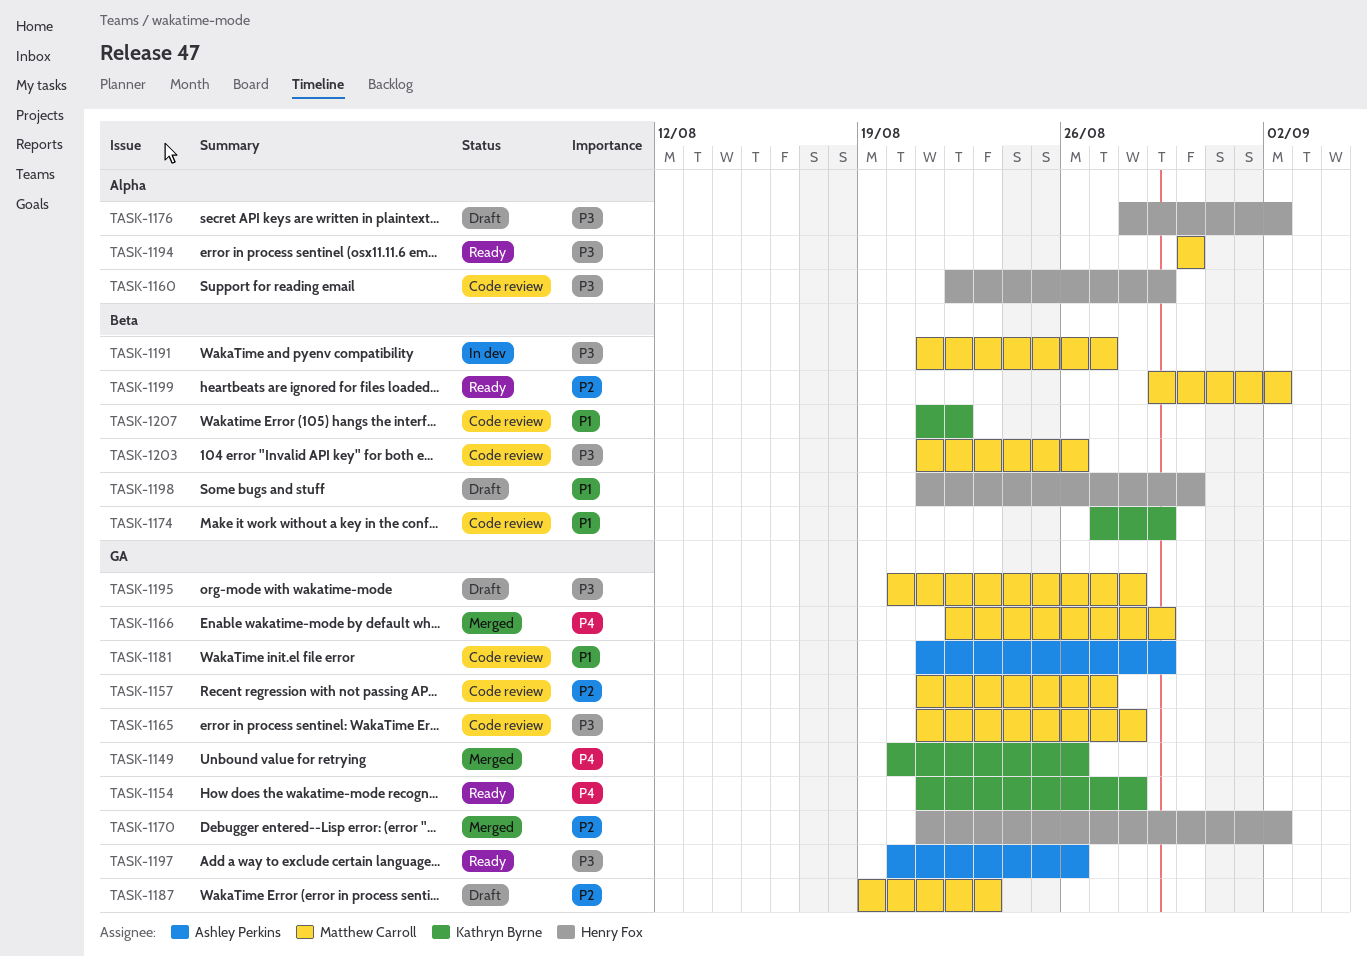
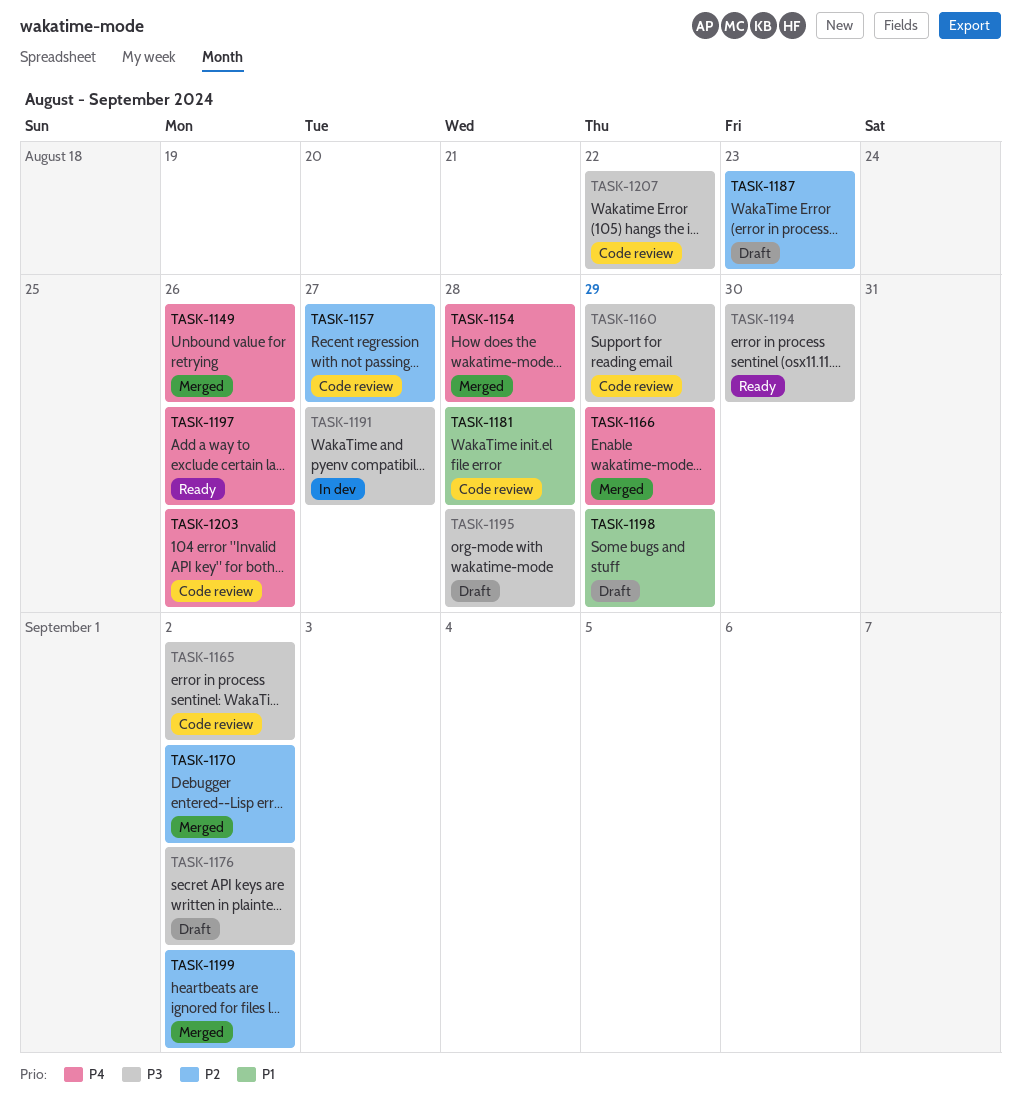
TASK-1154, status: Ready -> Merged
TASK-1165, due: Aug 28 -> Sep 2
TASK-1174: present -> none
TASK-1181, due: Aug 29 -> Aug 28
TASK-1197, priority: P3 -> P4
TASK-1198, due: Aug 30 -> Aug 29
TASK-1199, status: Ready -> Merged
TASK-1203, priority: P3 -> P4
TASK-1207, priority: P1 -> P3

